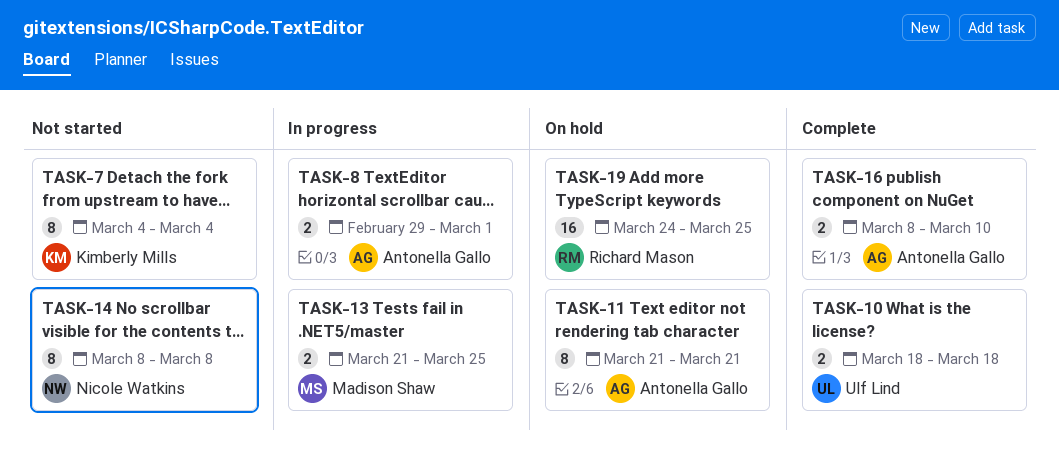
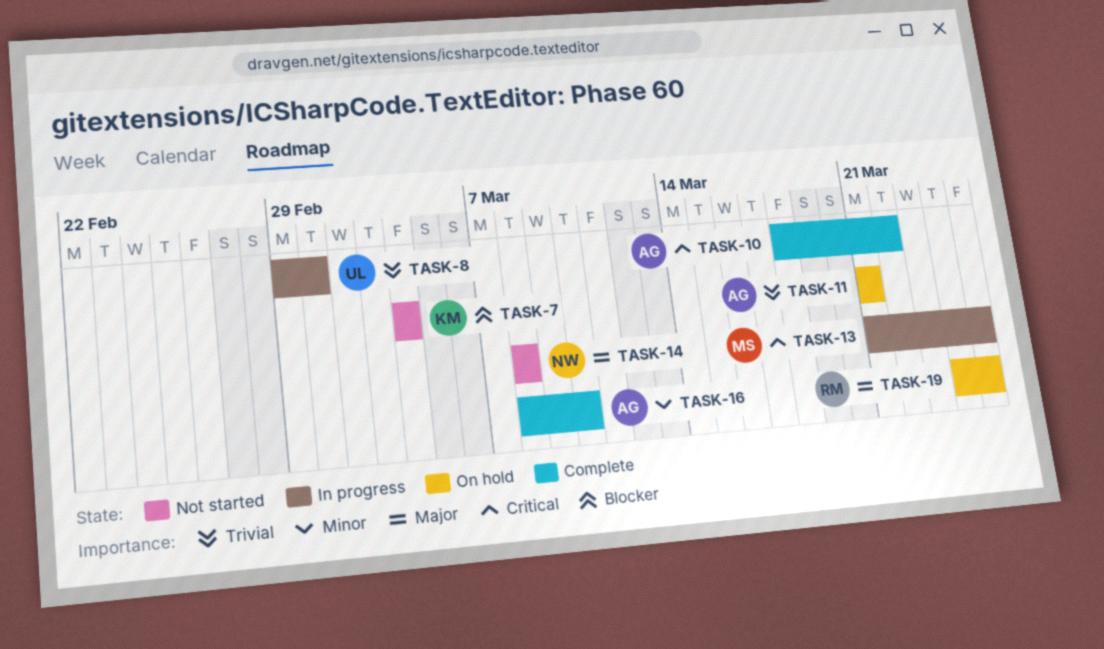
TASK-8, owner: Antonella Gallo -> Ulf Lind
TASK-10, owner: Ulf Lind -> Antonella Gallo
TASK-10, due: Mar 18 -> Mar 22

